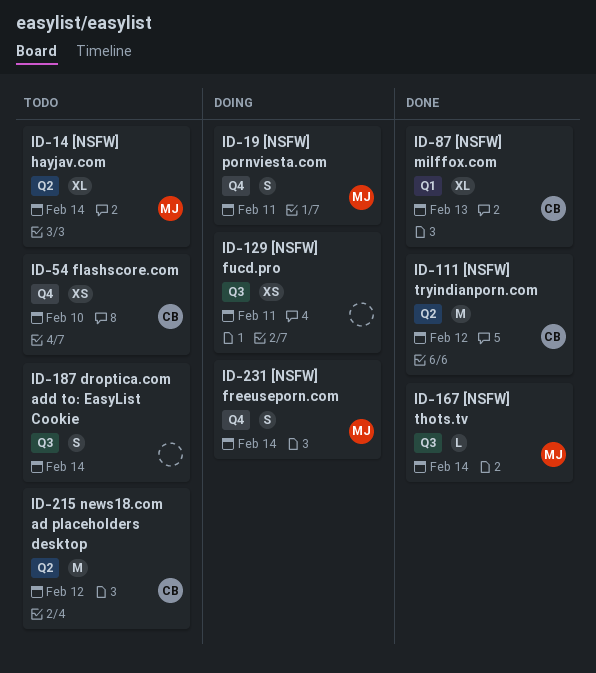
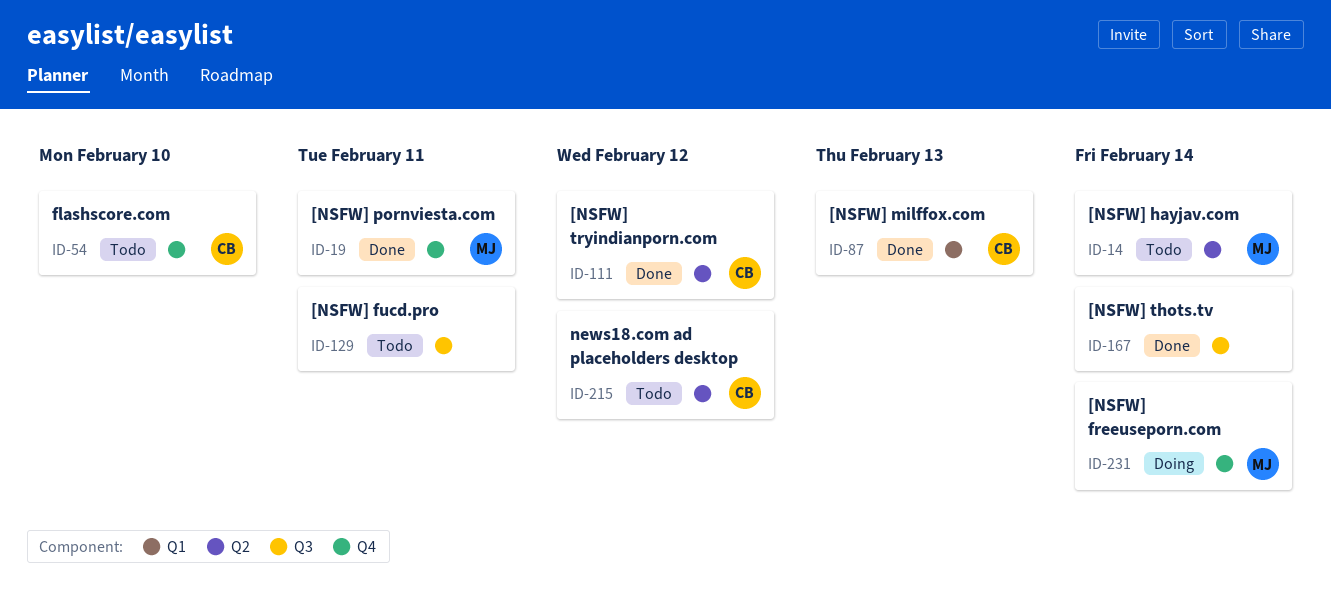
ID-19, status: Doing -> Done
ID-129, status: Doing -> Todo
ID-167, owner: MJ -> none
ID-187: present -> none

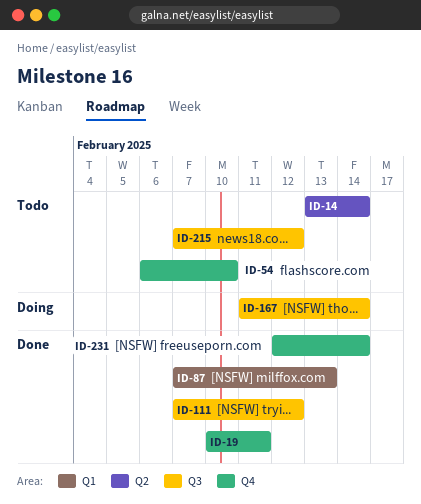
ID-111, label: Q2 -> Q3
ID-129: present -> none
ID-167, status: Done -> Doing
ID-215, label: Q2 -> Q3
ID-231, status: Doing -> Done

